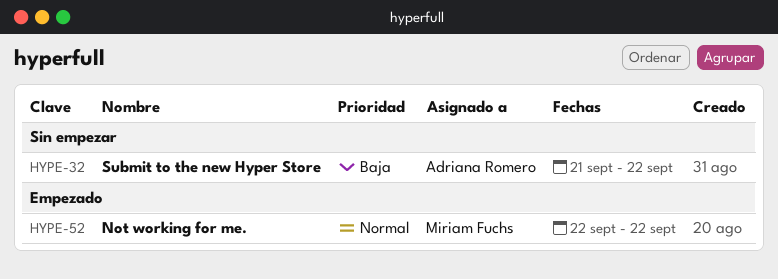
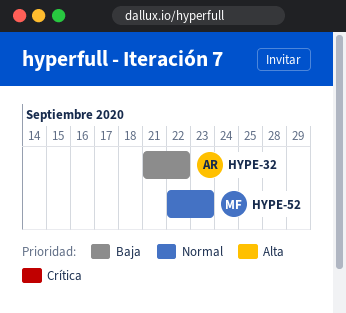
HYPE-52, due: Sep 22 -> Sep 23

